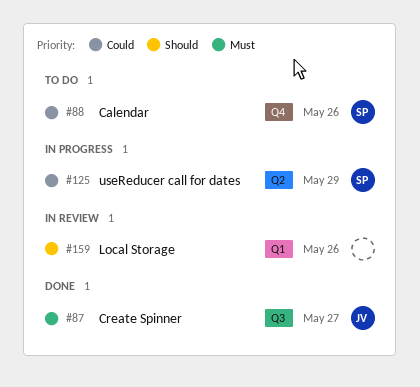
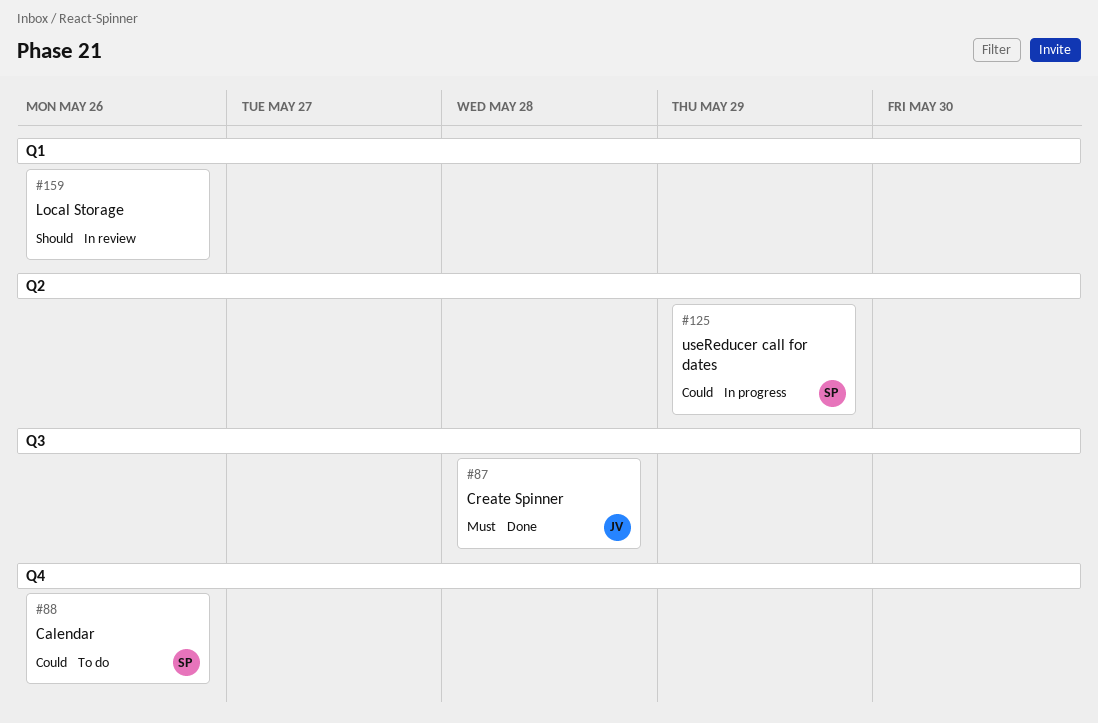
#87, due: May 27 -> May 28

